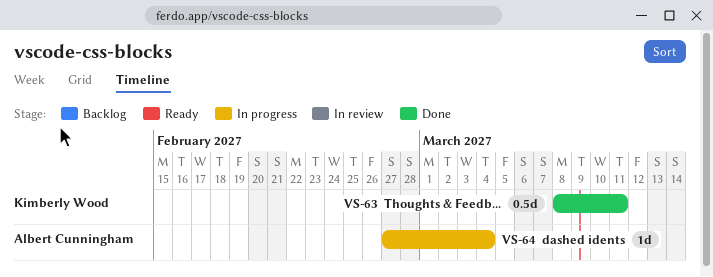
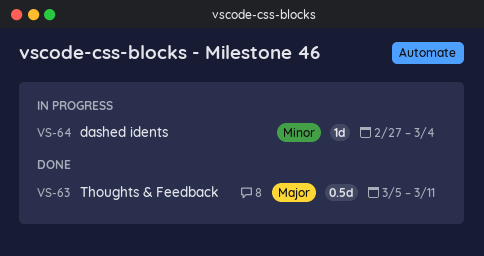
VS-63, start: Mar 8 -> Mar 5

